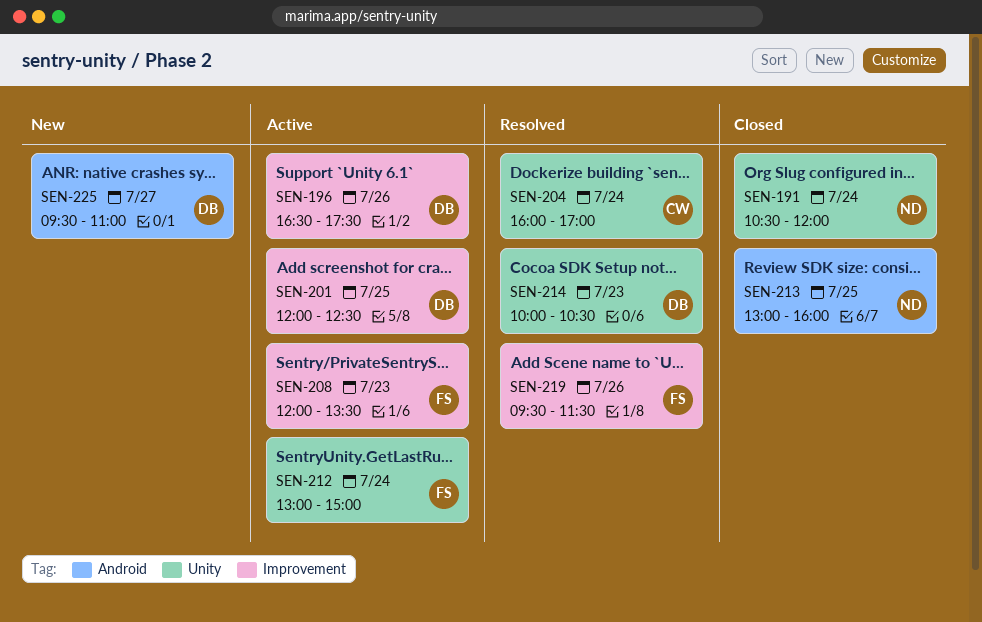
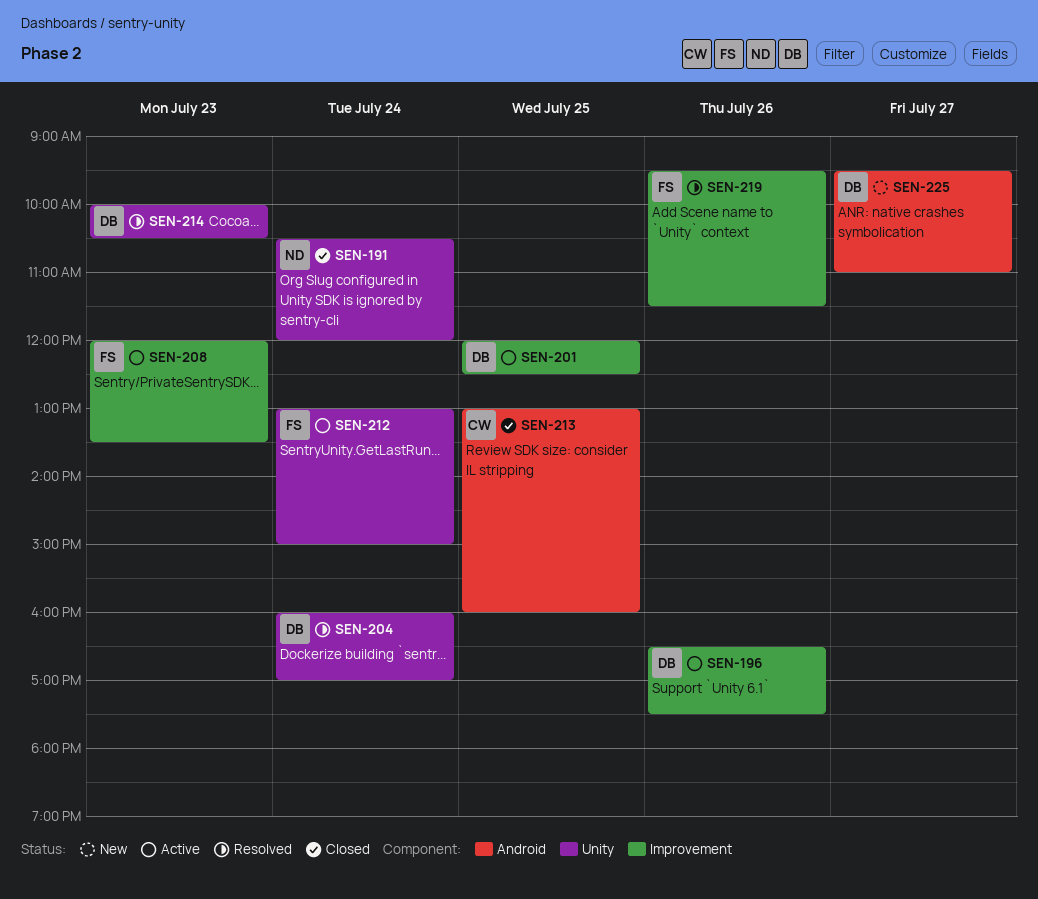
SEN-204, owner: CW -> DB
SEN-213, owner: ND -> CW

